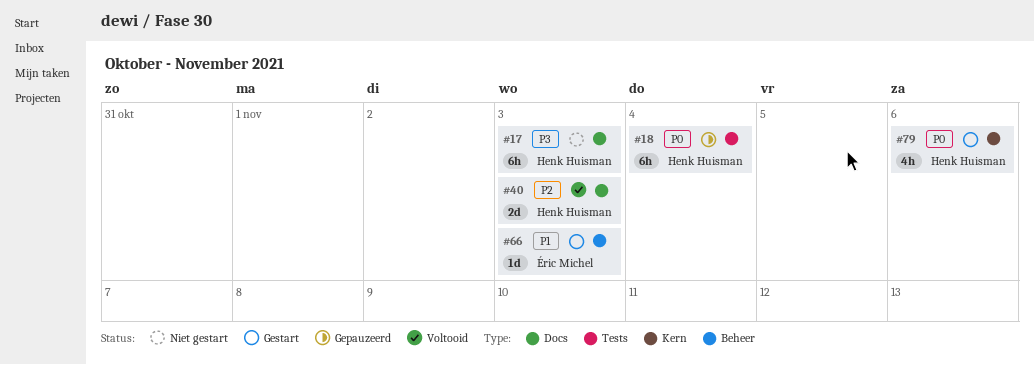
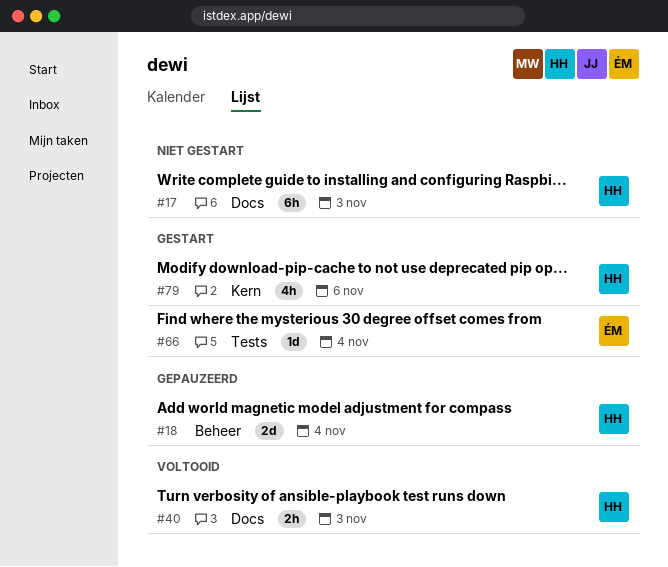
#18, label: Tests -> Beheer
#18, estimate: 6h -> 2d
#40, estimate: 2d -> 2h
#66, label: Beheer -> Tests
#66, due: Nov 3 -> Nov 4

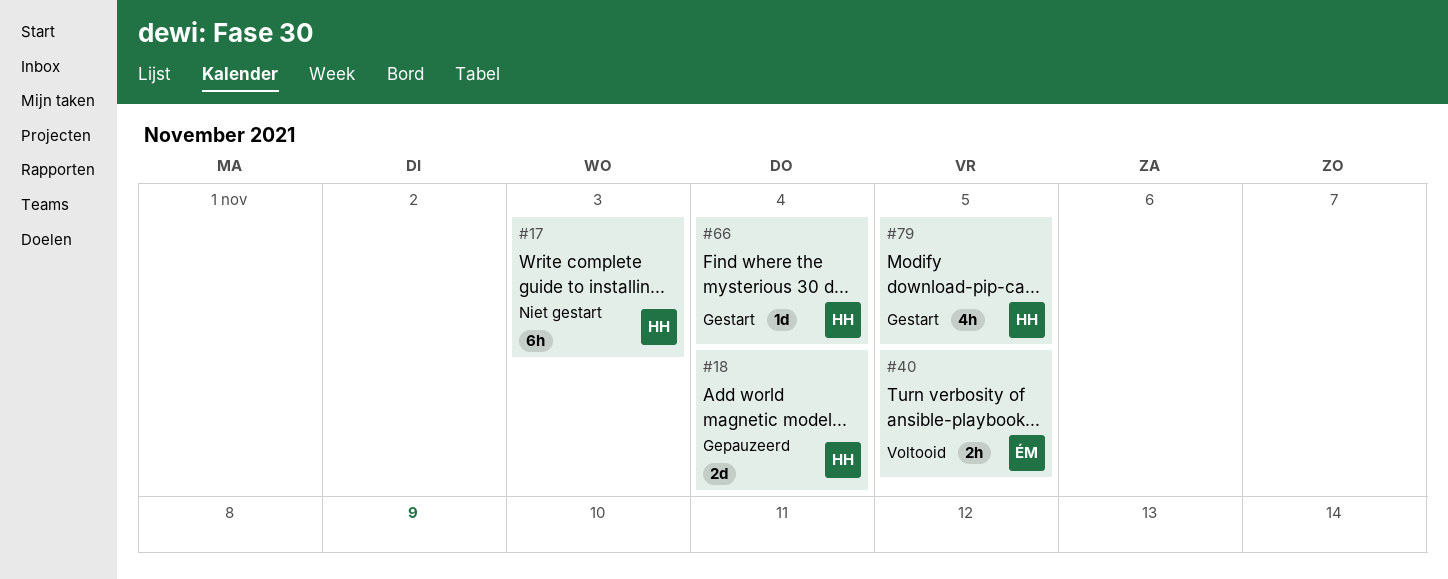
#40, owner: HH -> ÉM
#40, due: Nov 3 -> Nov 5
#66, owner: ÉM -> HH
#79, due: Nov 6 -> Nov 5

